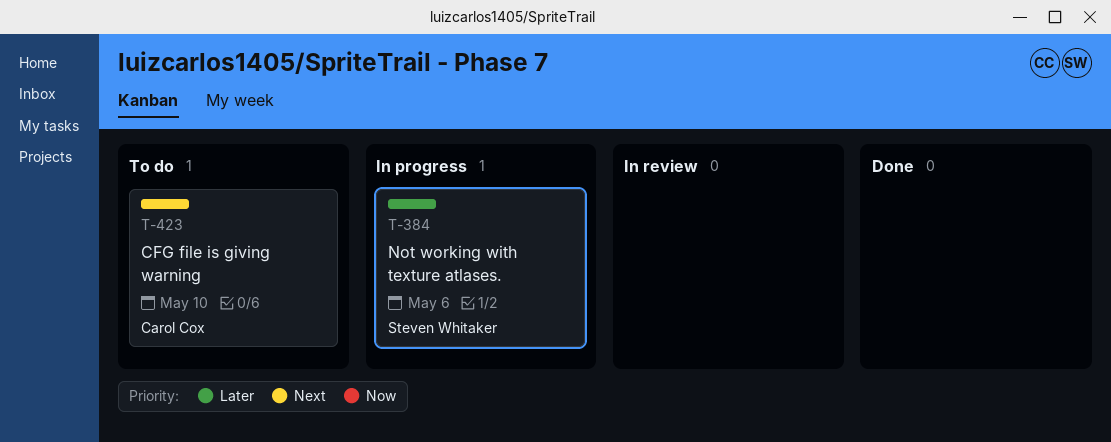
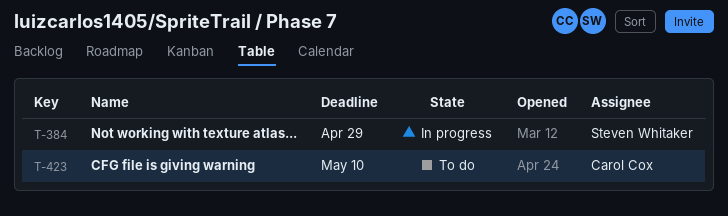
T-384, due: May 6 -> Apr 29

